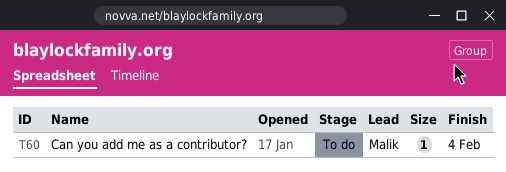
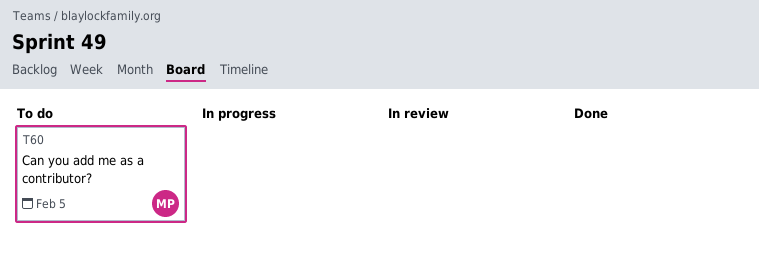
T60, due: Feb 4 -> Feb 5

